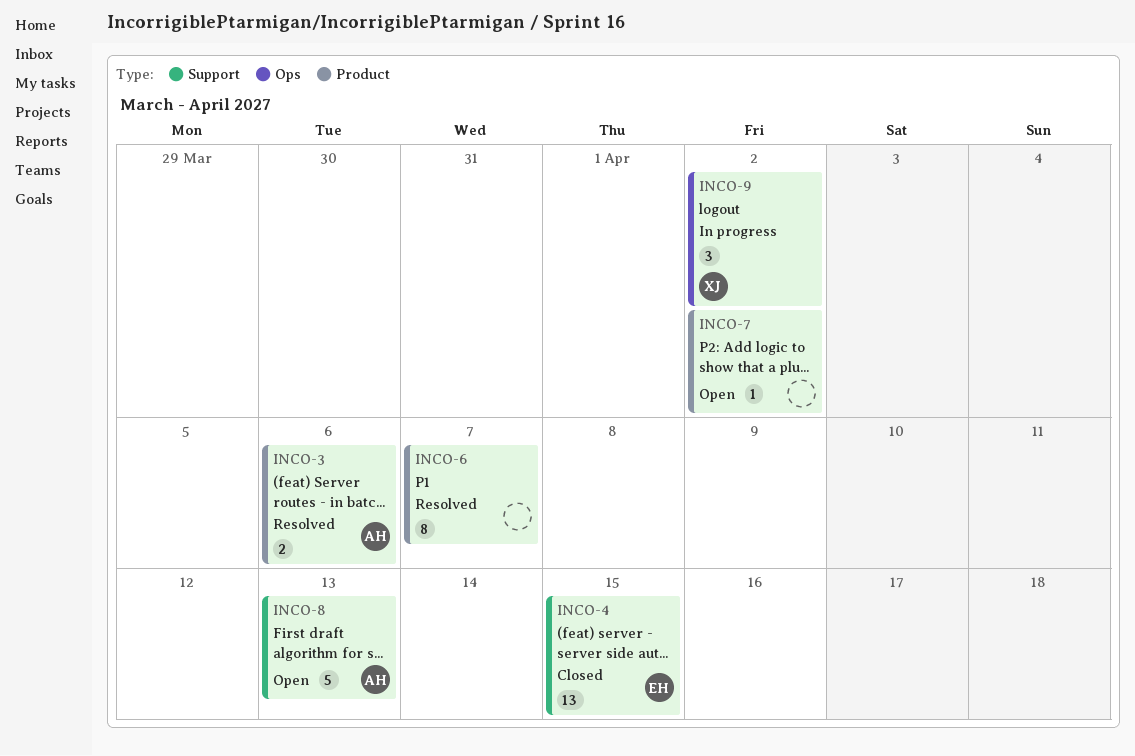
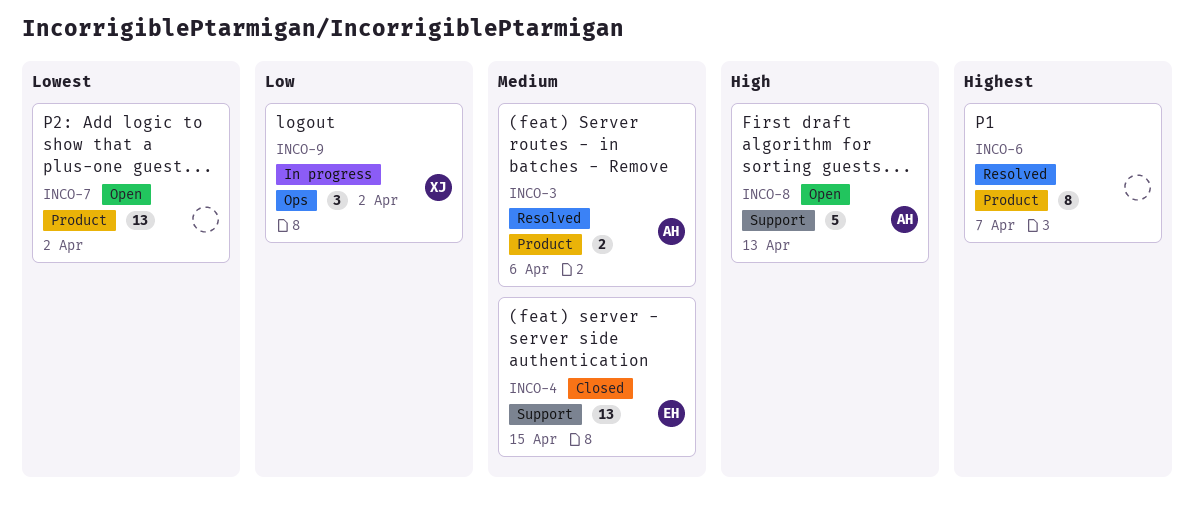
INCO-7, estimate: 1 -> 13

